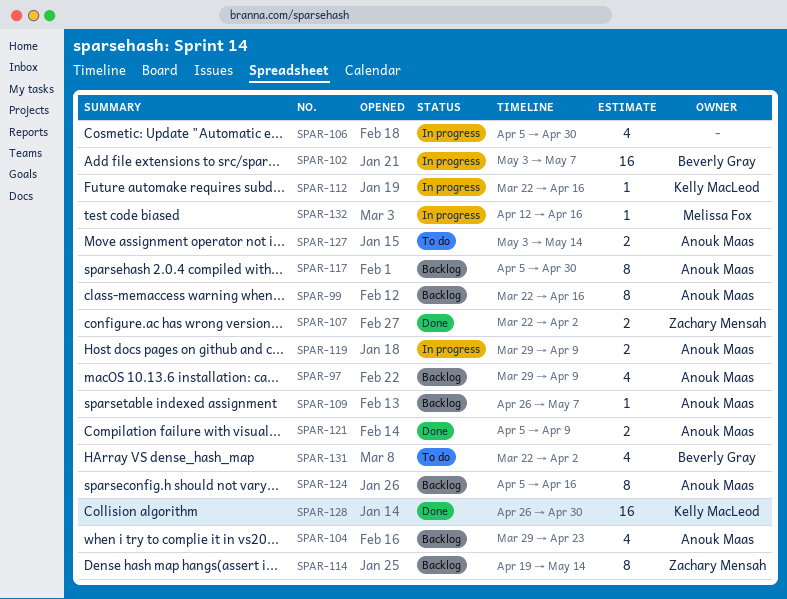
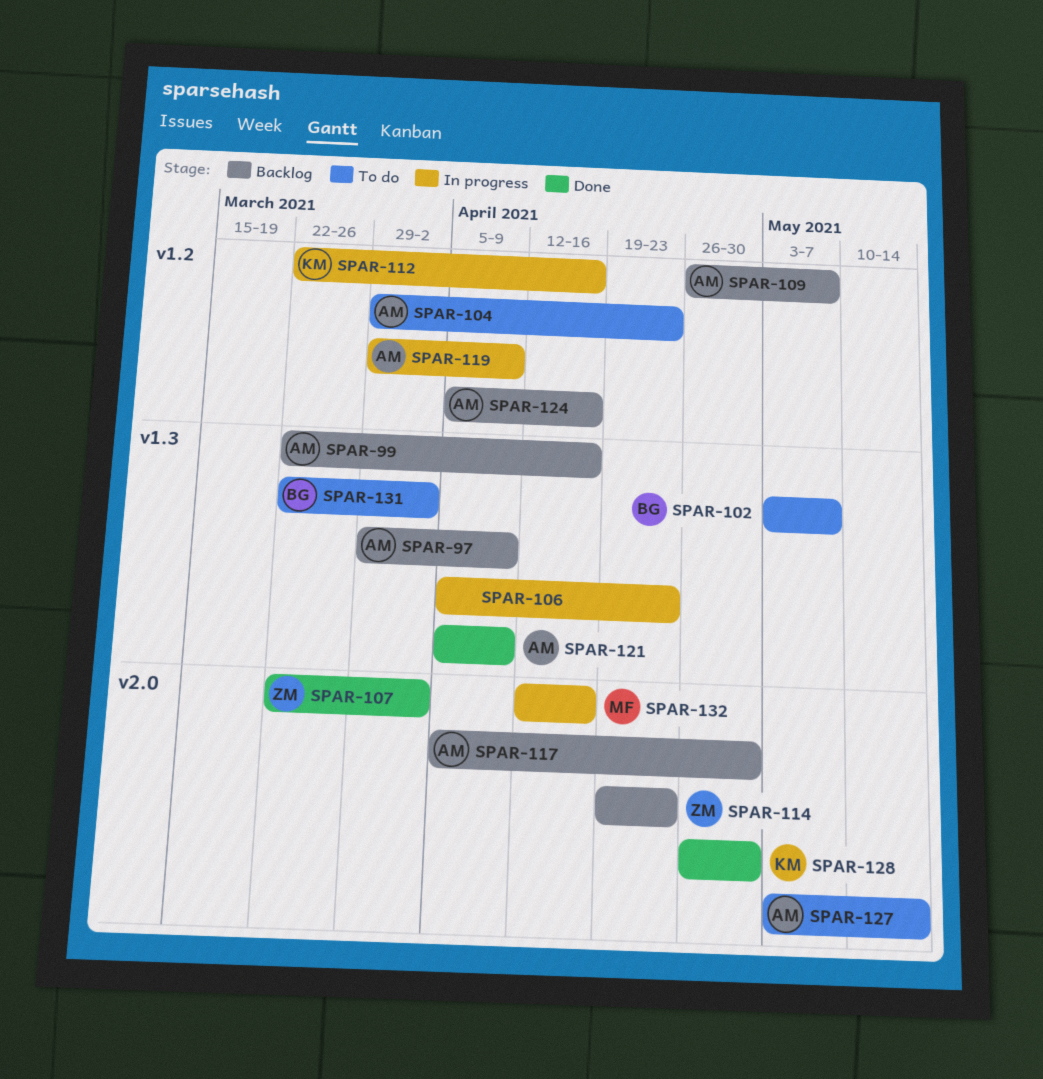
SPAR-102, status: In progress -> To do
SPAR-104, status: Backlog -> To do
SPAR-106, due: Apr 30 -> Apr 23
SPAR-114, due: May 14 -> Apr 23

